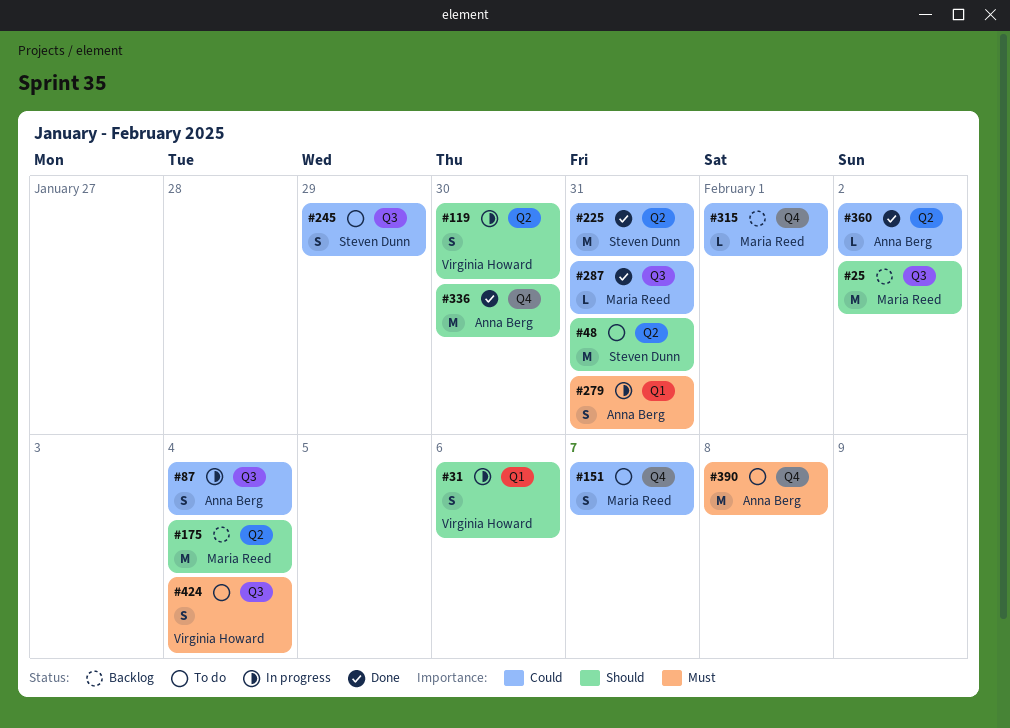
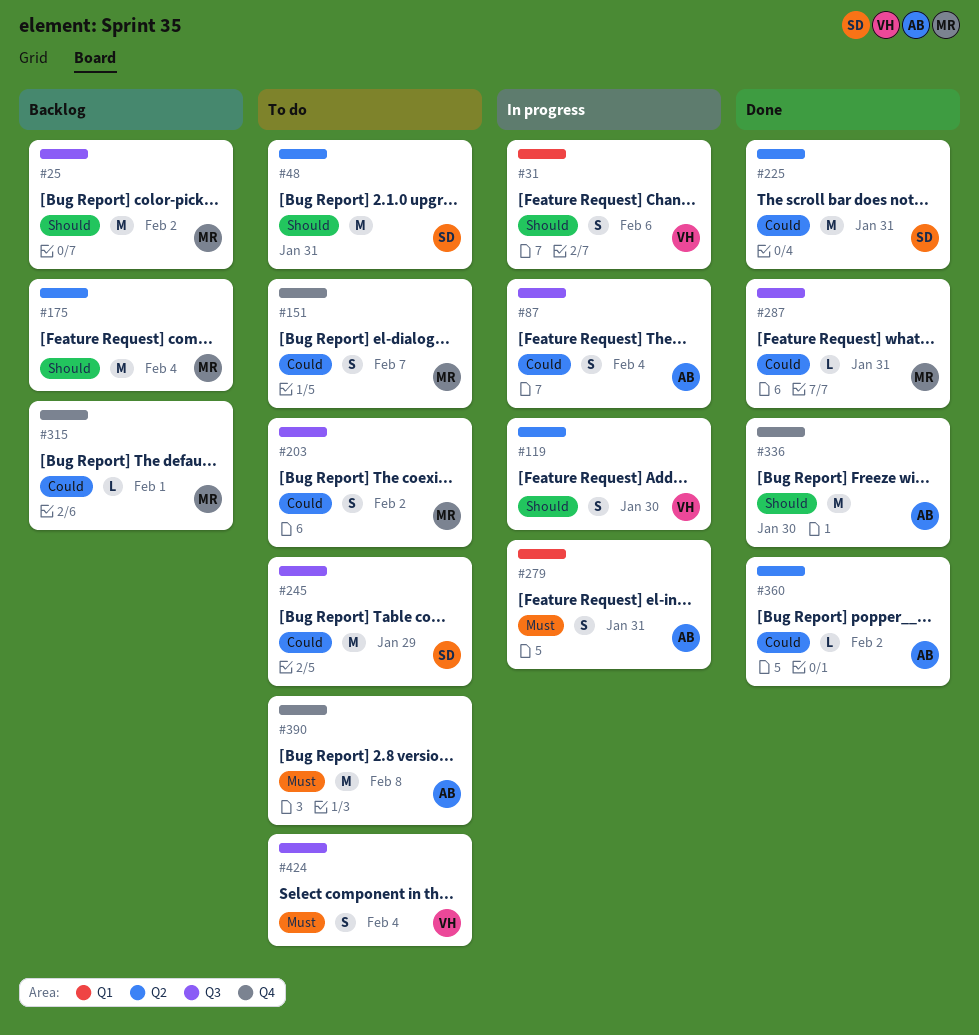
#203: none -> present
#245, estimate: S -> M

